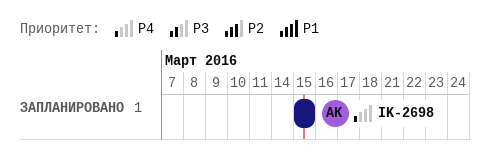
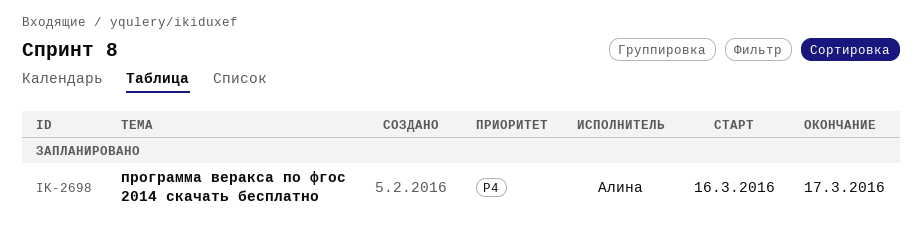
IK-2698, start: Mar 15 -> Mar 16
IK-2698, due: Mar 15 -> Mar 17

